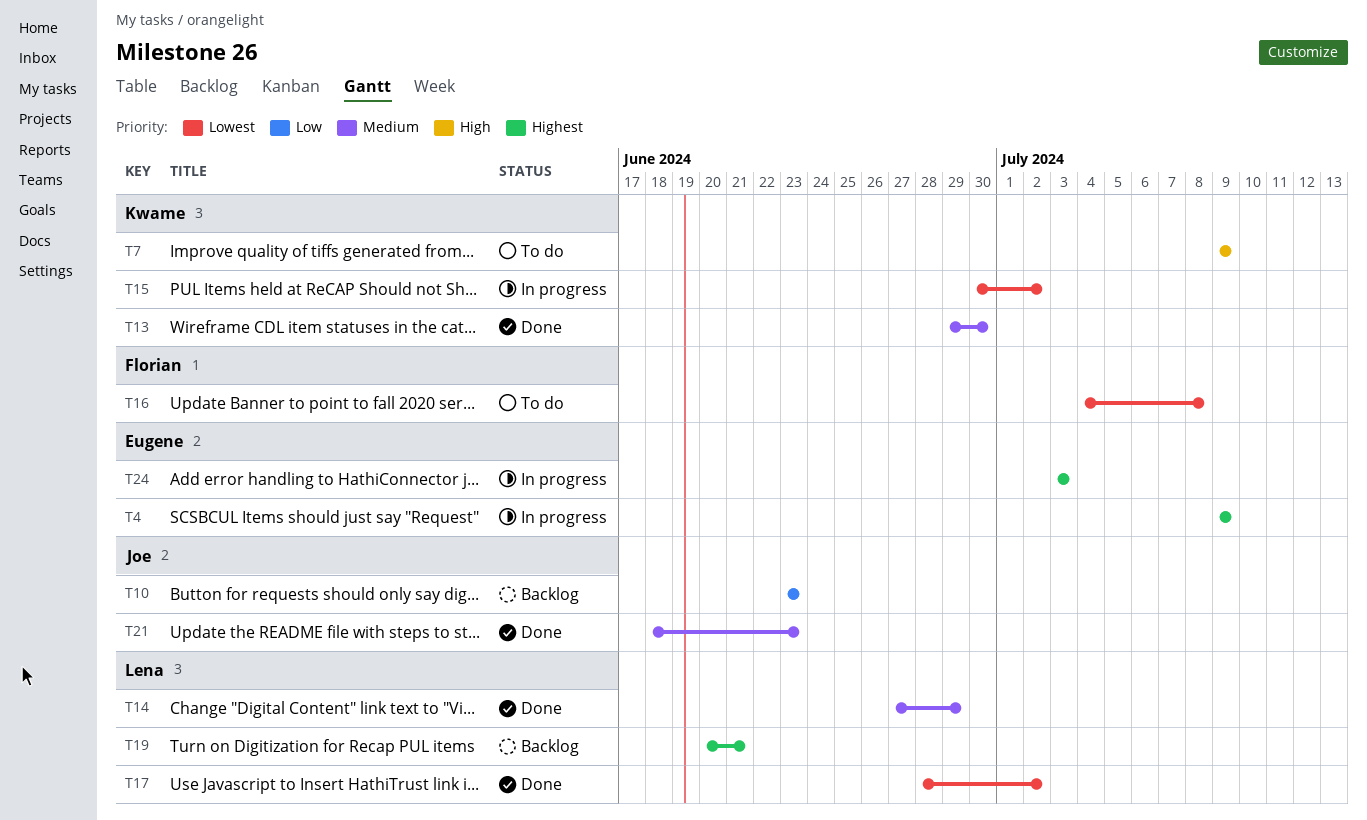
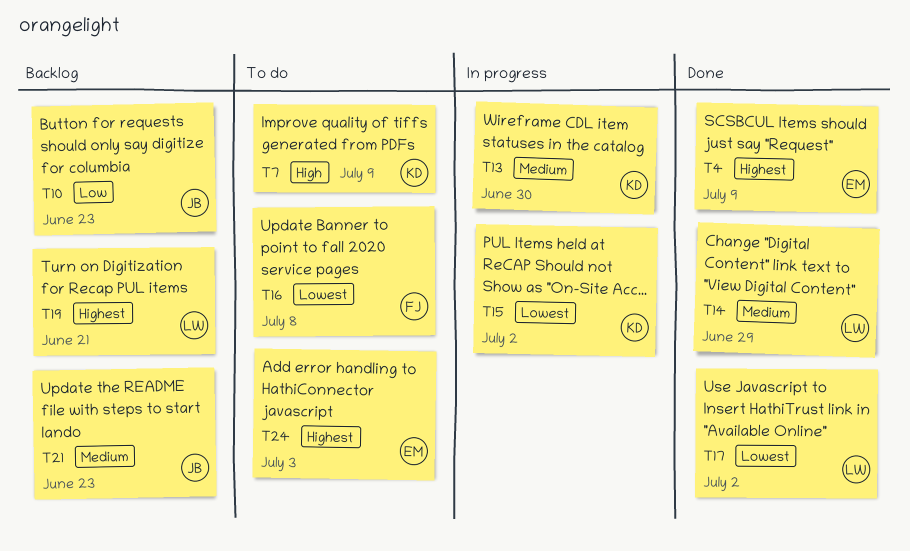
T4, status: In progress -> Done
T13, status: Done -> In progress
T21, status: Done -> Backlog
T24, status: In progress -> To do

